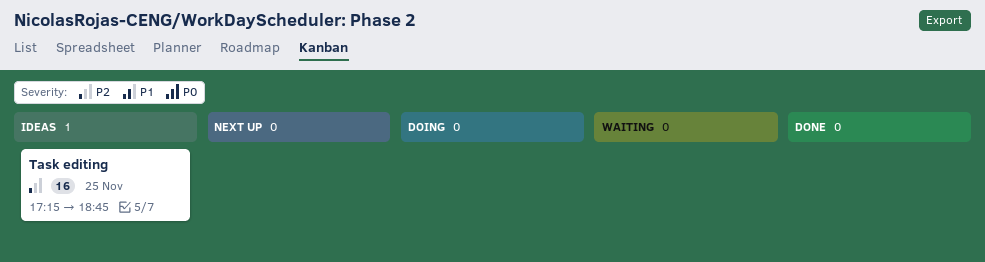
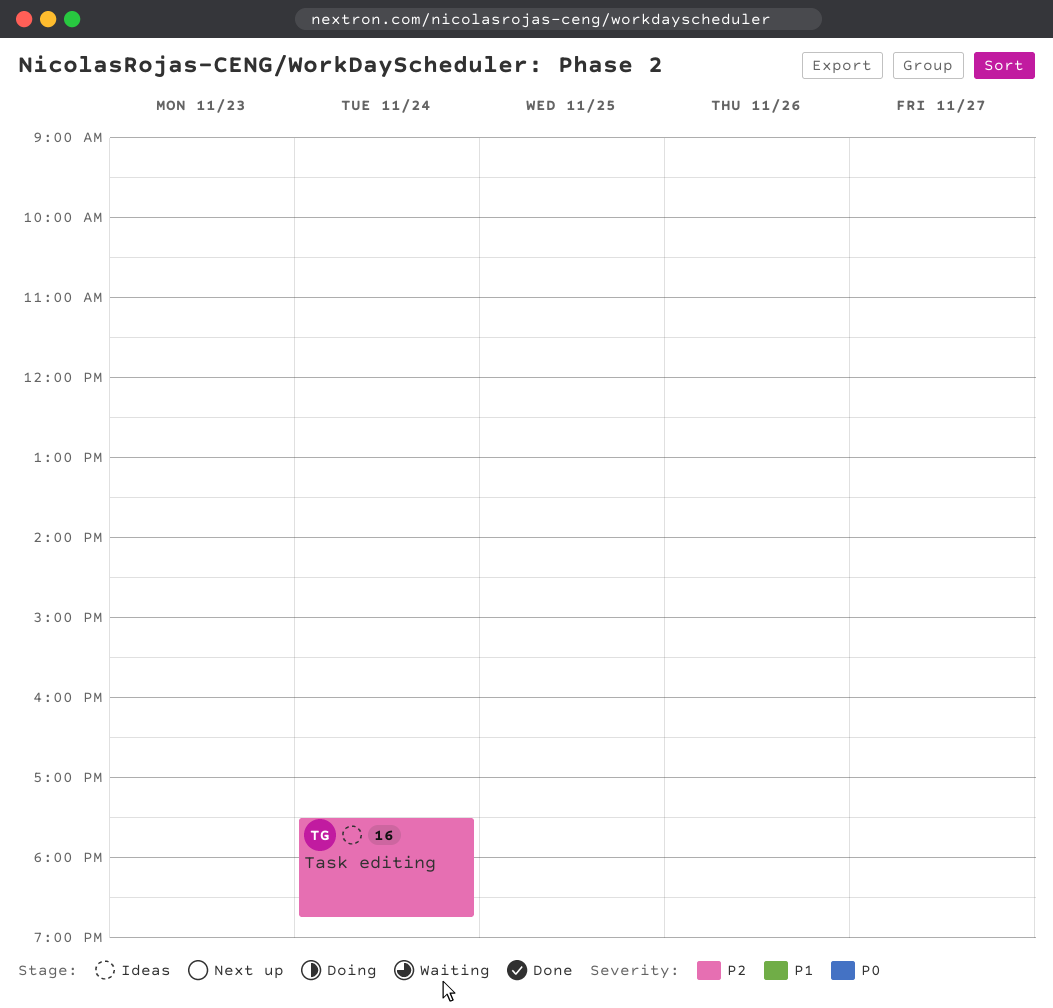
Task editing, day: Nov 25 -> Nov 24
Task editing, begins: 17:15 -> 17:30

